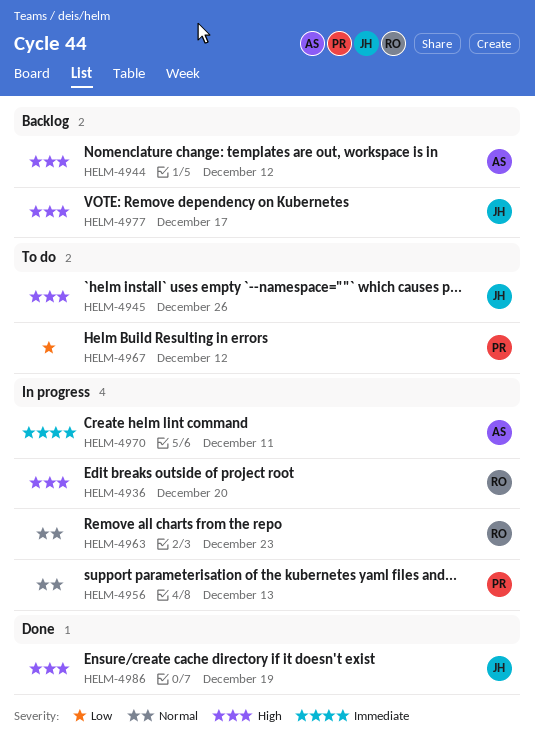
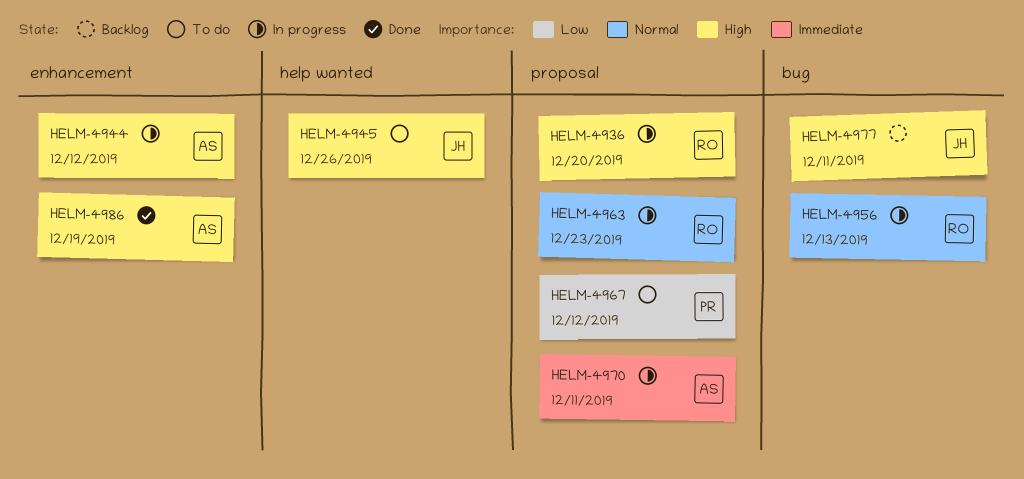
HELM-4944, status: Backlog -> In progress
HELM-4956, owner: PR -> RO
HELM-4977, due: Dec 17 -> Dec 11
HELM-4986, owner: JH -> AS

